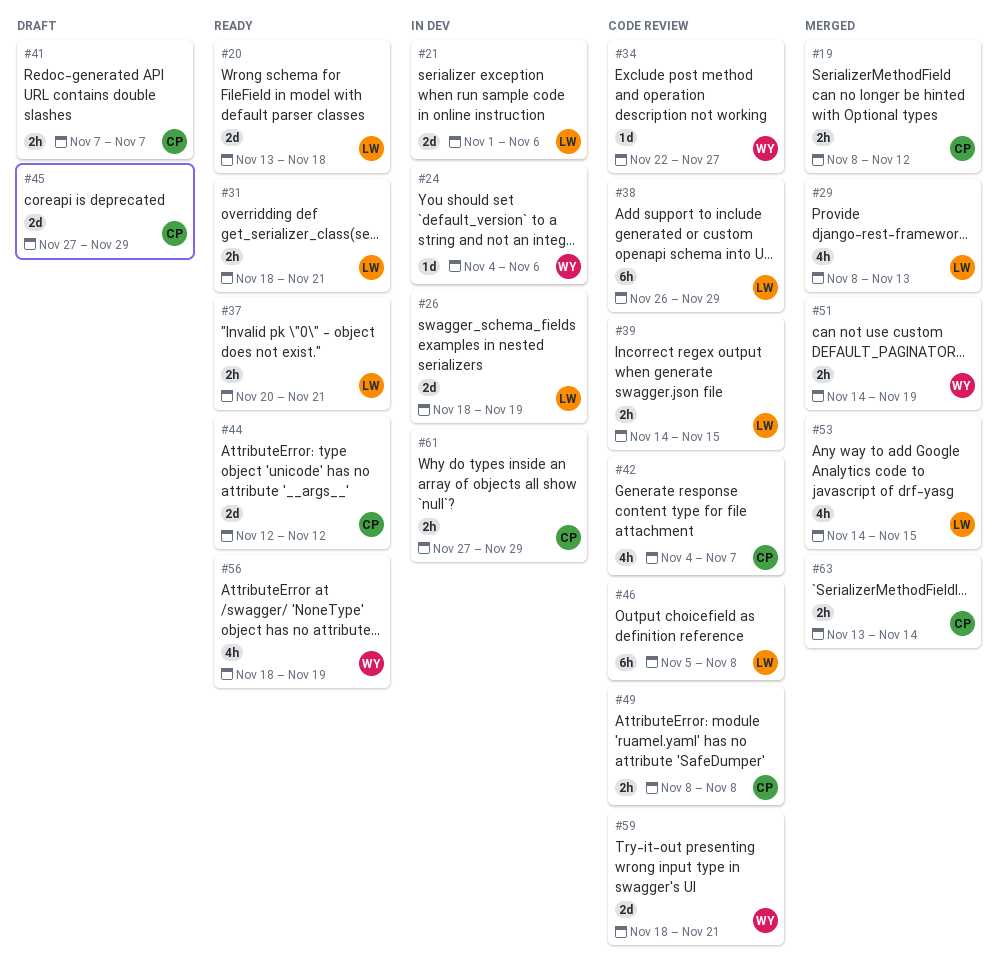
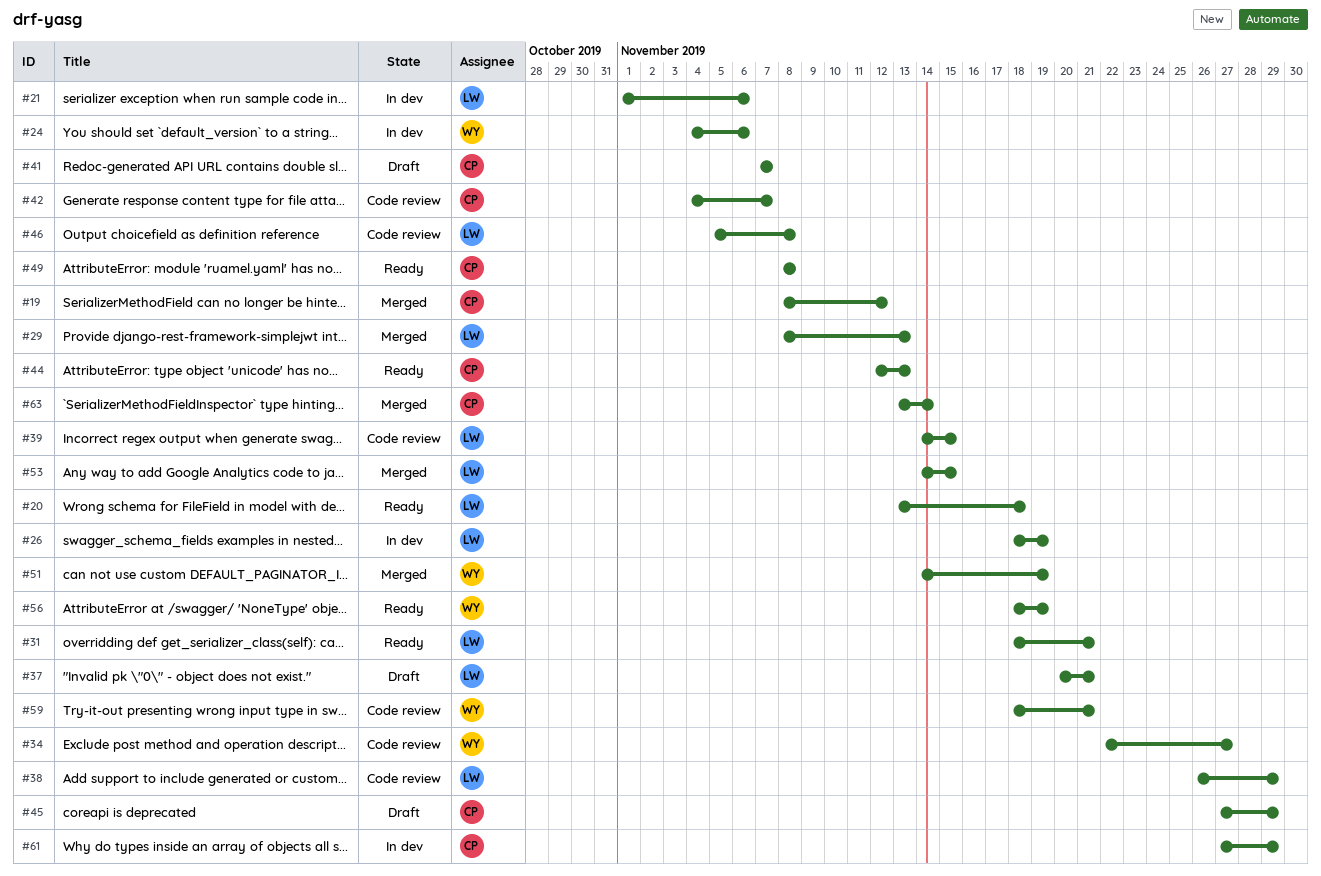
#37, status: Ready -> Draft
#44, due: Nov 12 -> Nov 13
#49, status: Code review -> Ready

